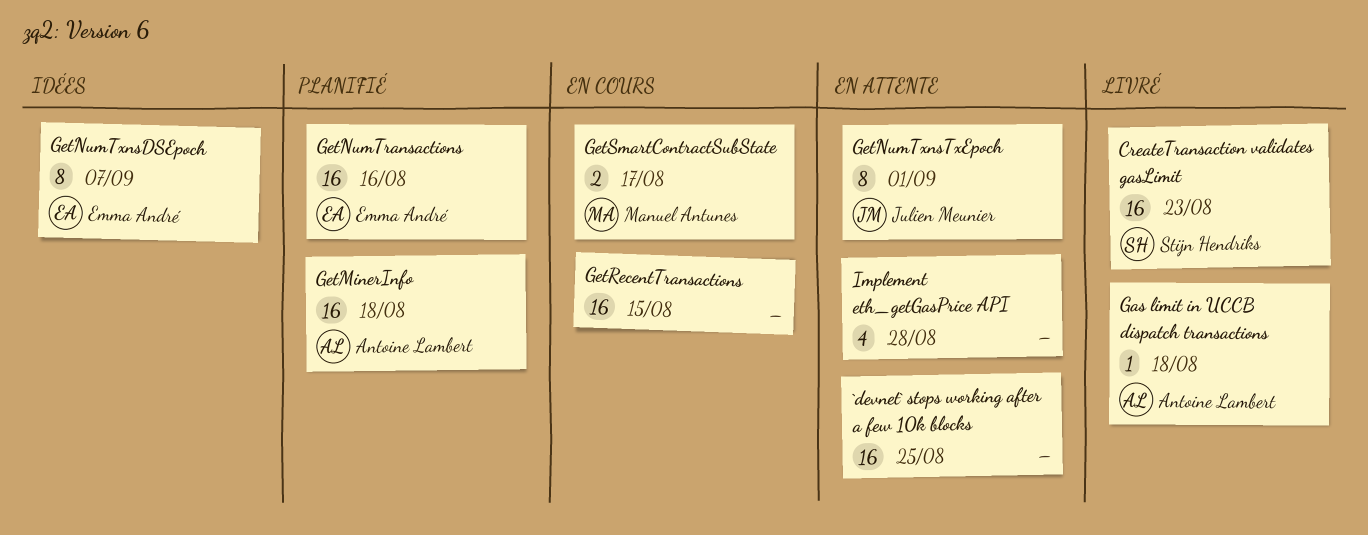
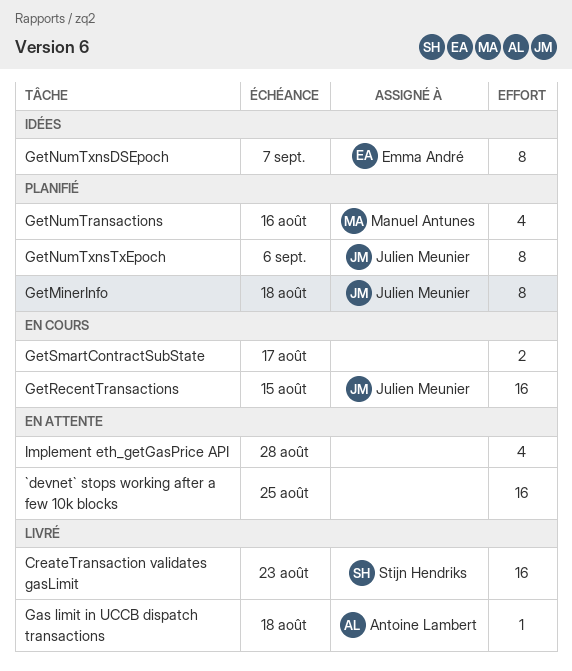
GetMinerInfo, owner: Antoine Lambert -> Julien Meunier
GetMinerInfo, estimate: 16 -> 8
GetNumTransactions, owner: Emma André -> Manuel Antunes
GetNumTransactions, estimate: 16 -> 4
GetNumTxnsTxEpoch, status: En attente -> Planifié
GetNumTxnsTxEpoch, due: Sep 1 -> Sep 6
GetRecentTransactions, owner: none -> Julien Meunier
GetSmartContractSubState, owner: Manuel Antunes -> none

